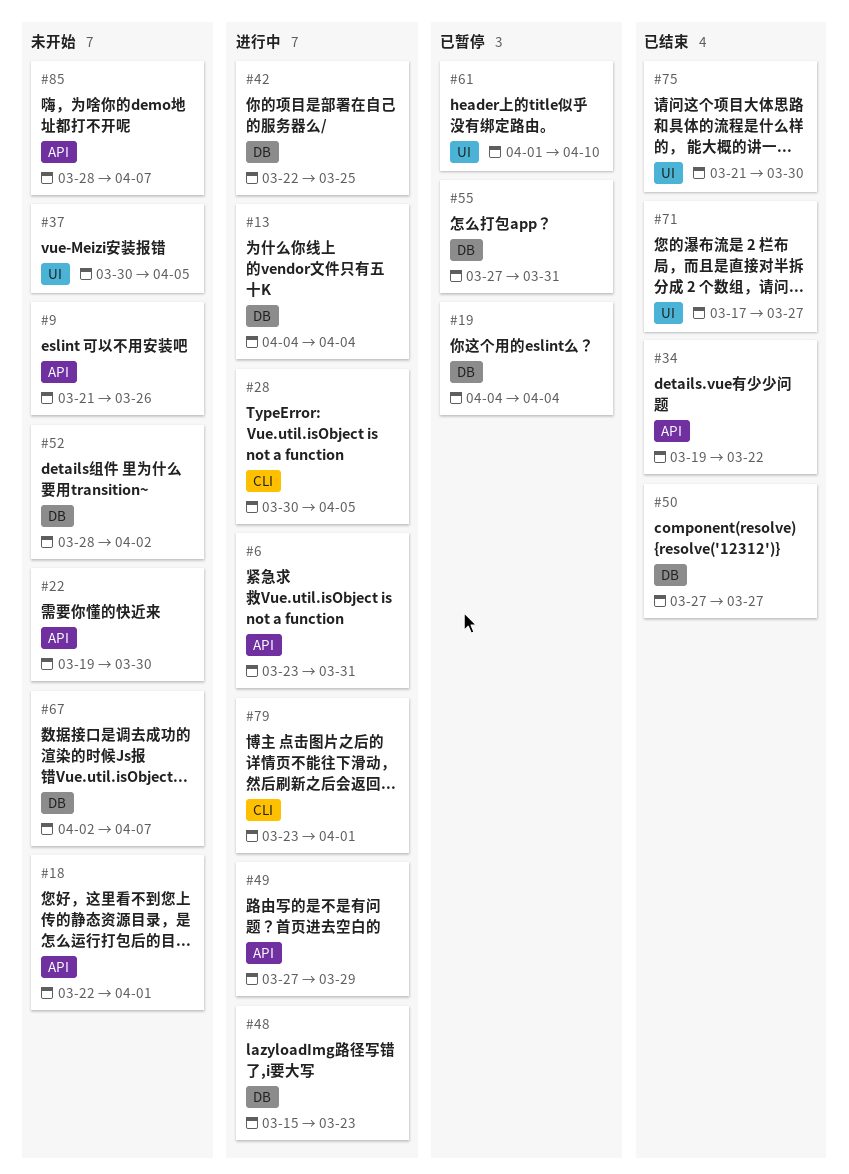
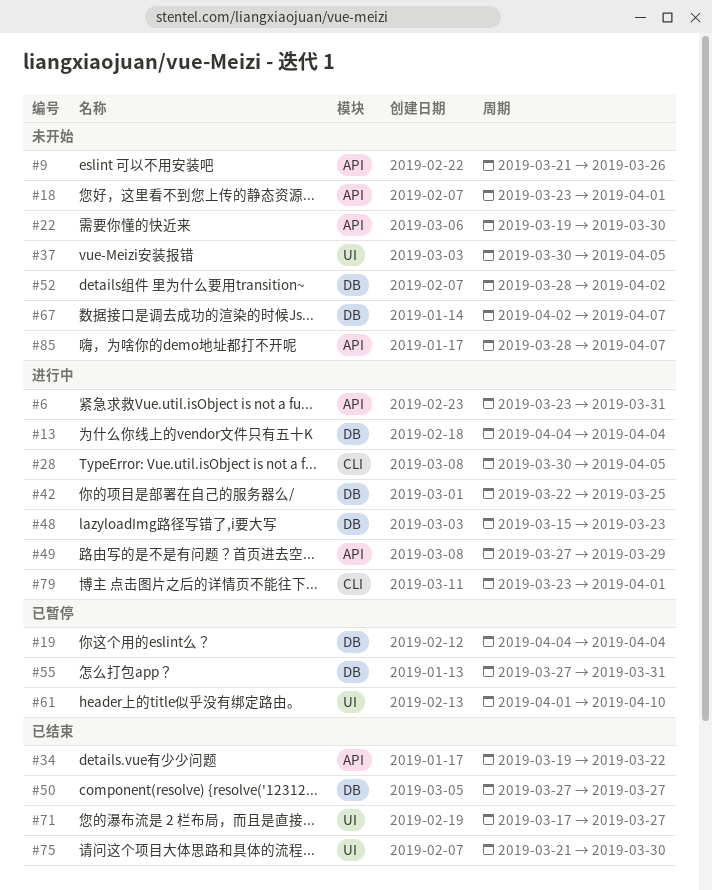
#18, start: Mar 22 -> Mar 23

